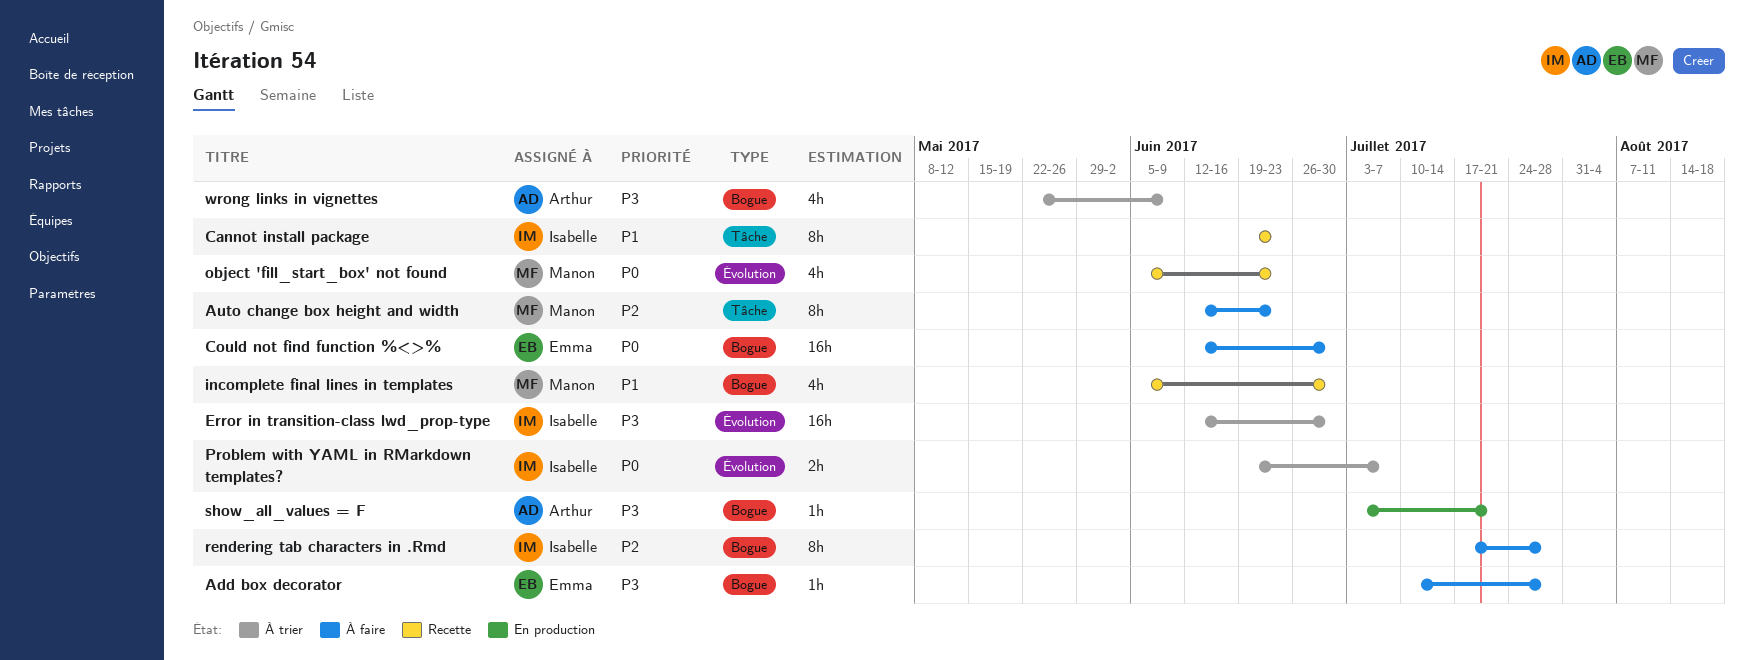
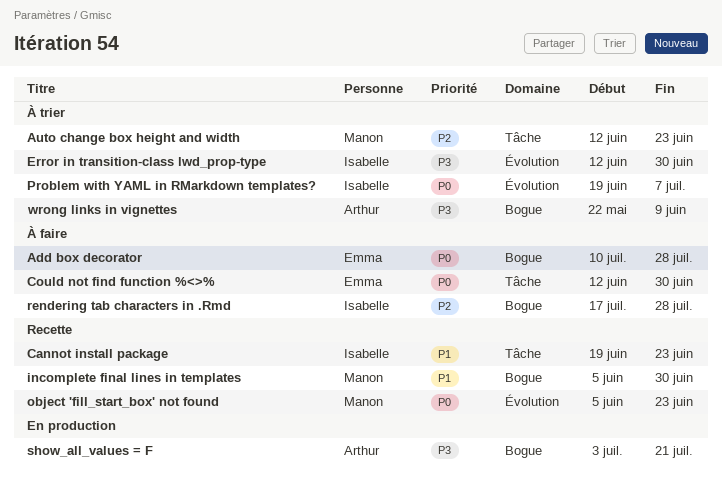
Add box decorator, priority: P3 -> P0
Auto change box height and width, status: À faire -> À trier
Could not find function %<>%, label: Bogue -> Tâche

